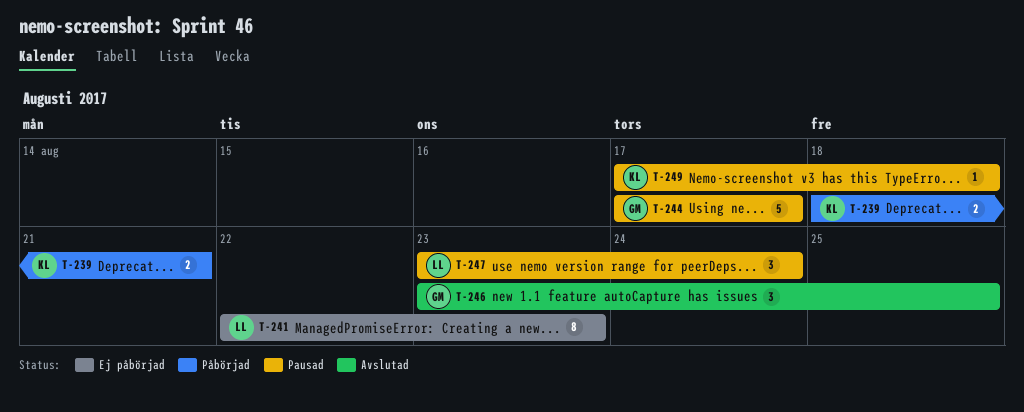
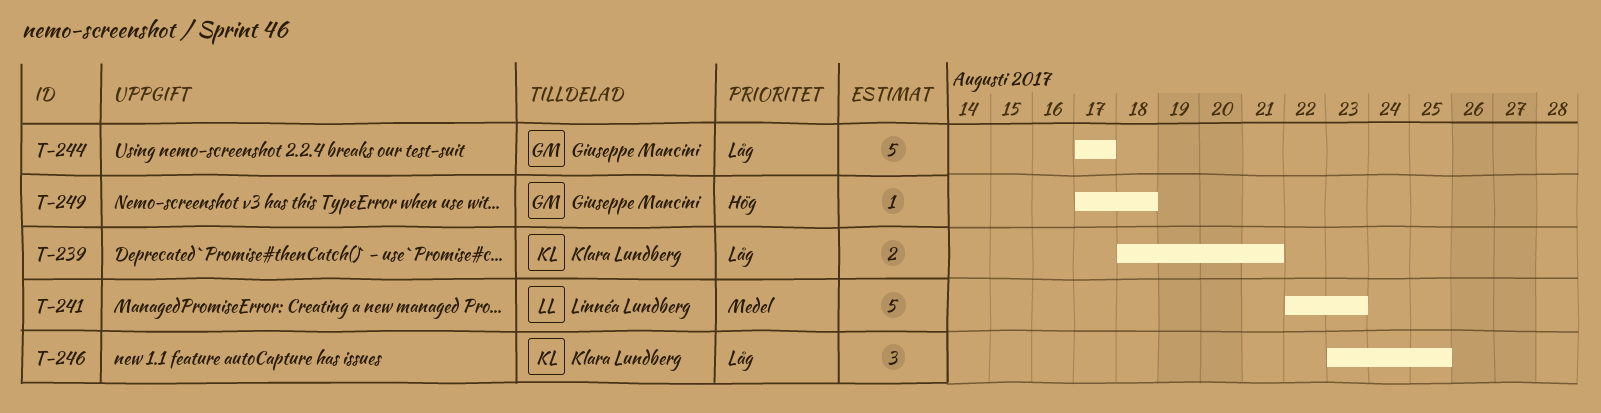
T-241, estimate: 8 -> 5
T-246, owner: Giuseppe Mancini -> Klara Lundberg
T-247: present -> none
T-249, owner: Klara Lundberg -> Giuseppe Mancini

